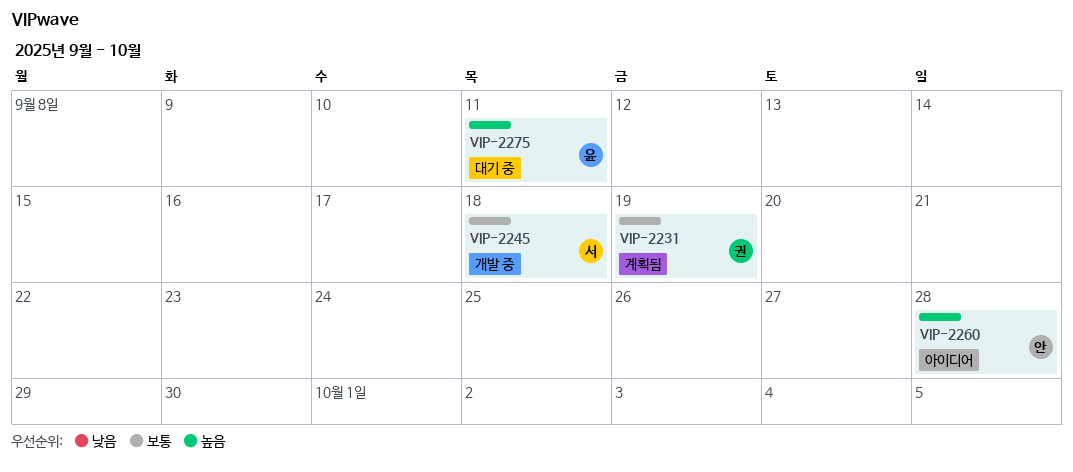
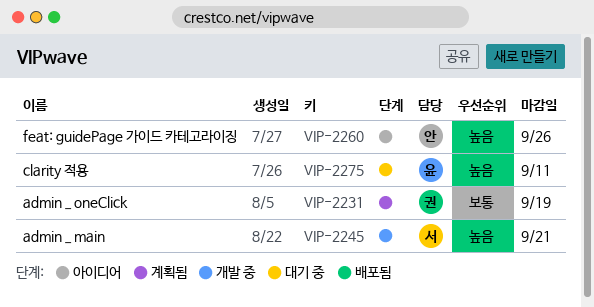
VIP-2245, priority: 보통 -> 높음
VIP-2245, due: Sep 18 -> Sep 21
VIP-2260, due: Sep 28 -> Sep 26

